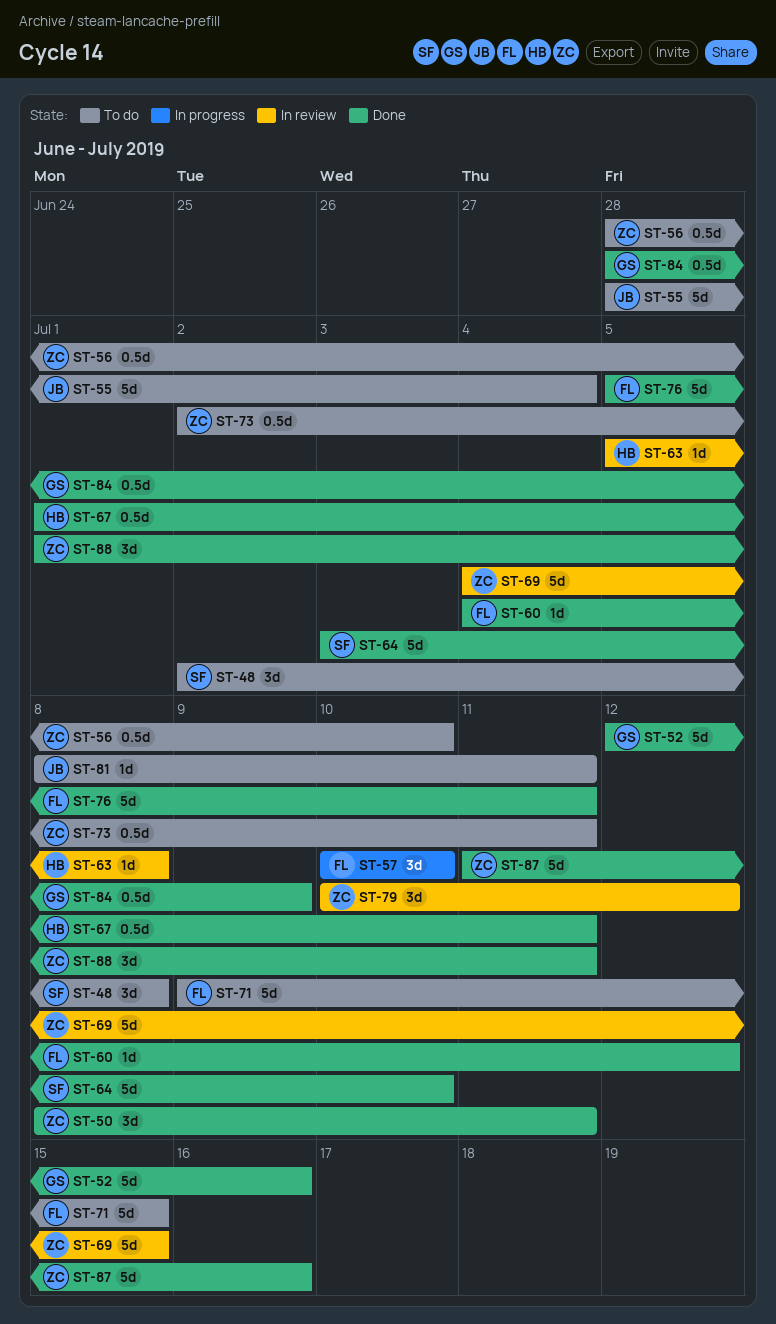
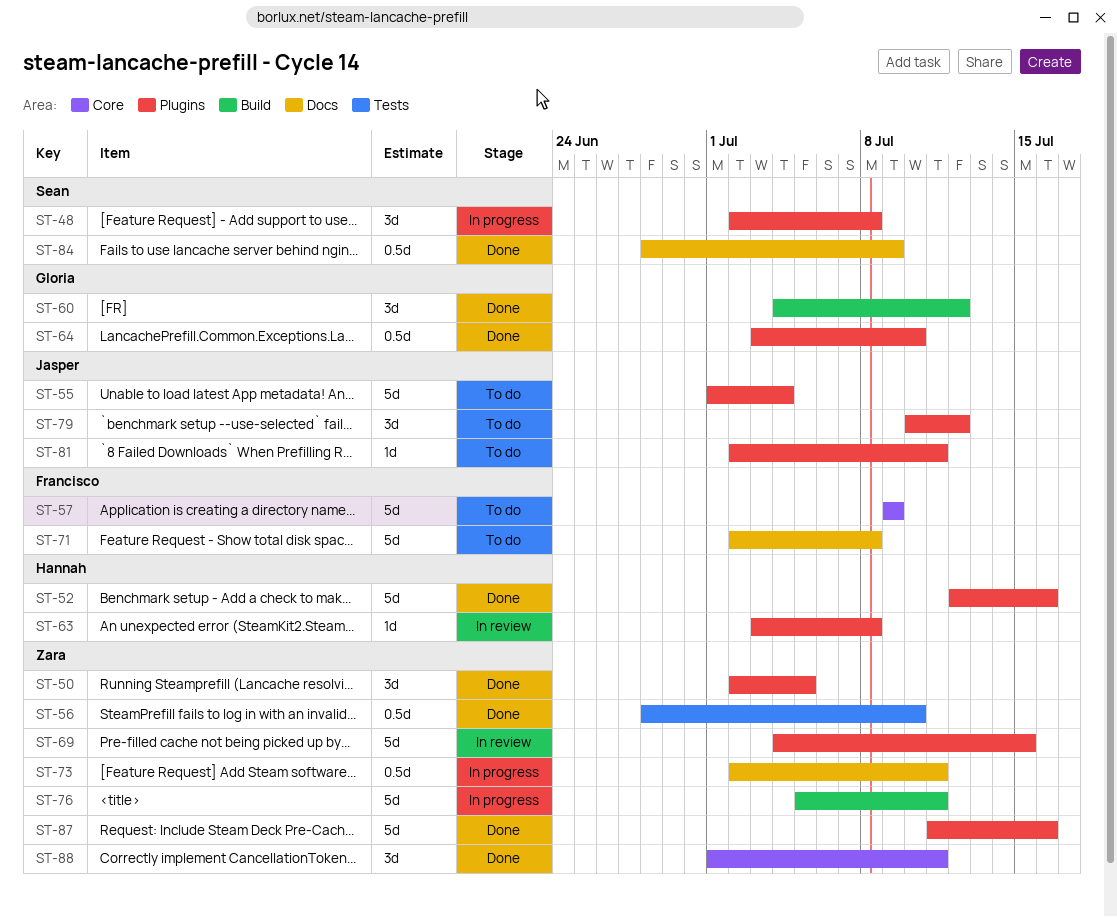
ST-48, status: To do -> In progress
ST-50, start: Jul 8 -> Jul 2
ST-50, due: Jul 11 -> Jul 5
ST-52, owner: Gloria -> Hannah
ST-55, start: Jun 28 -> Jul 1
ST-56, status: To do -> Done
ST-57, status: In progress -> To do
ST-57, estimate: 3d -> 5d
ST-57, start: Jul 10 -> Jul 9
ST-57, due: Jul 10 -> Jul 9
ST-60, owner: Francisco -> Gloria
ST-60, estimate: 1d -> 3d
ST-63, start: Jul 5 -> Jul 3
ST-64, owner: Sean -> Gloria
ST-64, estimate: 5d -> 0.5d
ST-67: present -> none
ST-71, start: Jul 9 -> Jul 2
ST-71, due: Jul 15 -> Jul 8
ST-73, status: To do -> In progress
ST-76, status: Done -> In progress
ST-76, owner: Francisco -> Zara
ST-79, status: In review -> To do
ST-79, owner: Zara -> Jasper
ST-81, start: Jul 8 -> Jul 2
ST-84, owner: Gloria -> Sean

